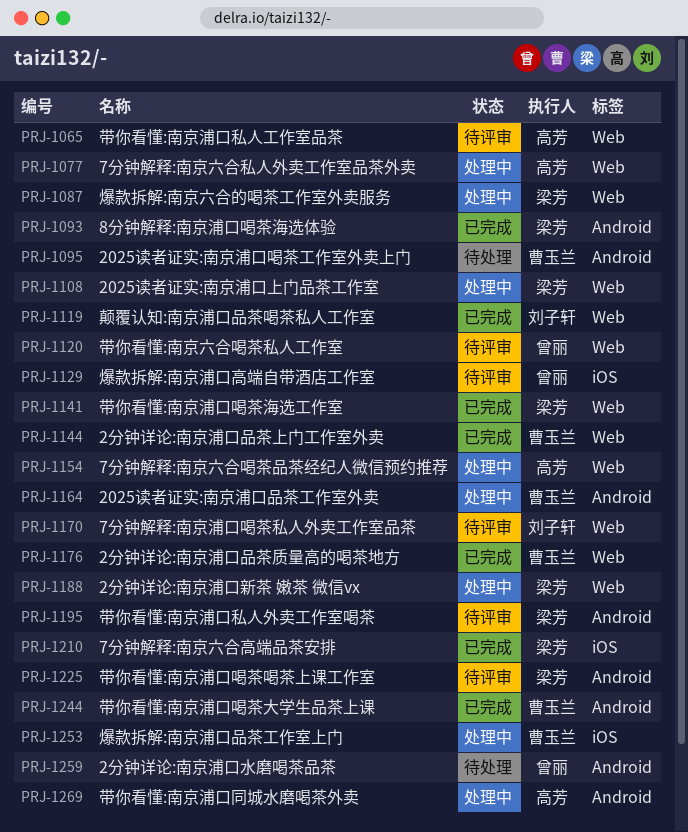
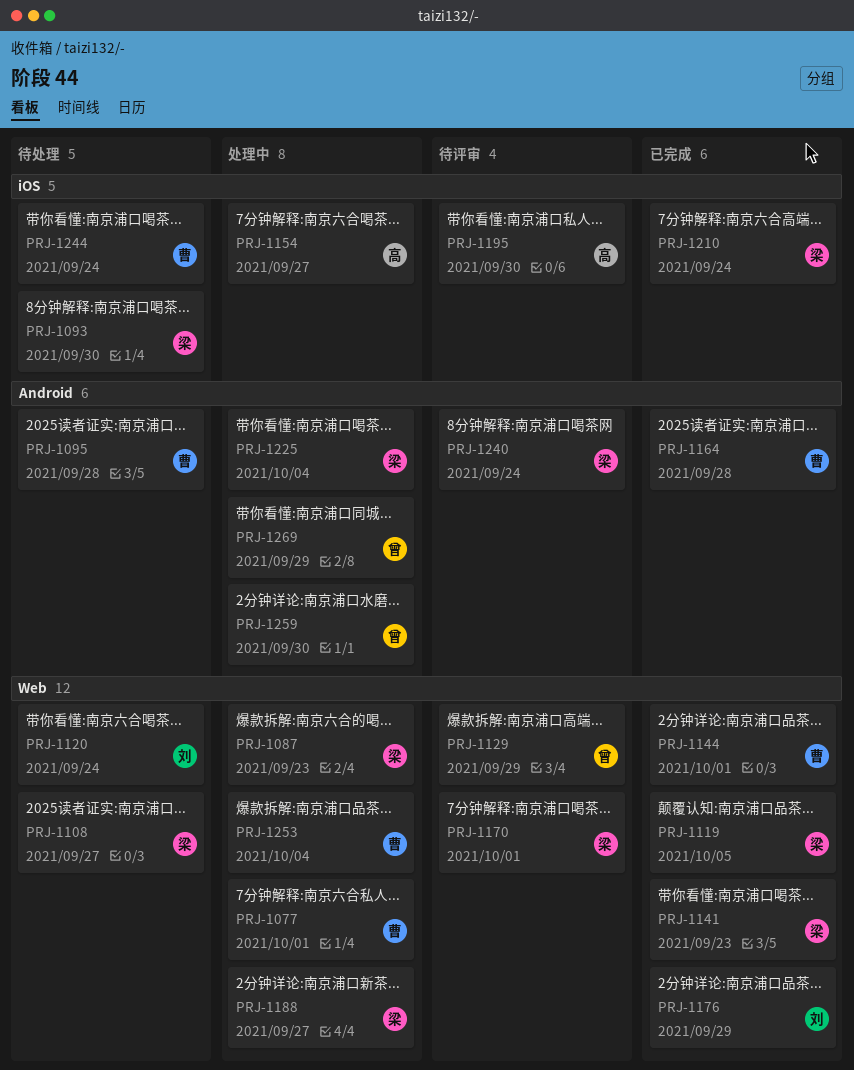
PRJ-1065: present -> none
PRJ-1077, owner: 高芳 -> 曹玉兰
PRJ-1093, status: 已完成 -> 待处理
PRJ-1093, label: Android -> iOS
PRJ-1108, status: 处理中 -> 待处理
PRJ-1119, owner: 刘子轩 -> 梁芳
PRJ-1120, status: 待评审 -> 待处理
PRJ-1120, owner: 曾丽 -> 刘子轩
PRJ-1129, label: iOS -> Web
PRJ-1154, label: Web -> iOS
PRJ-1164, status: 处理中 -> 已完成
PRJ-1170, owner: 刘子轩 -> 梁芳
PRJ-1176, owner: 曹玉兰 -> 刘子轩
PRJ-1195, owner: 梁芳 -> 高芳
PRJ-1195, label: Android -> iOS
PRJ-1225, status: 待评审 -> 处理中
PRJ-1240: none -> present
PRJ-1244, status: 已完成 -> 待处理
PRJ-1244, label: Android -> iOS
PRJ-1253, label: iOS -> Web
PRJ-1259, status: 待处理 -> 处理中
PRJ-1269, owner: 高芳 -> 曾丽

